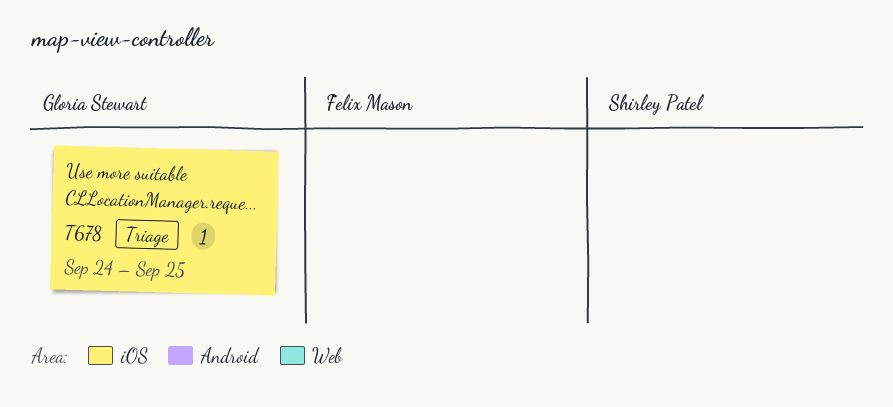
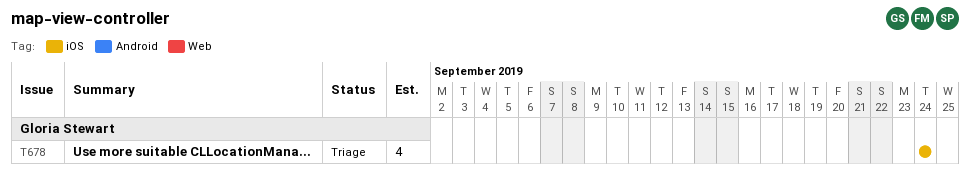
T678, estimate: 1 -> 4
T678, due: Sep 25 -> Sep 24

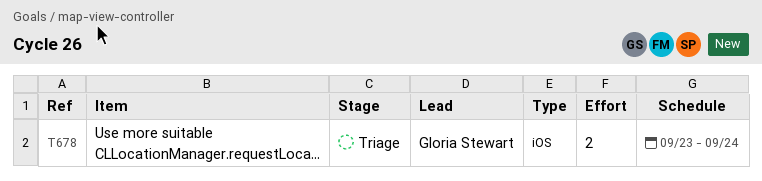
T678, estimate: 4 -> 2
T678, start: Sep 24 -> Sep 23

